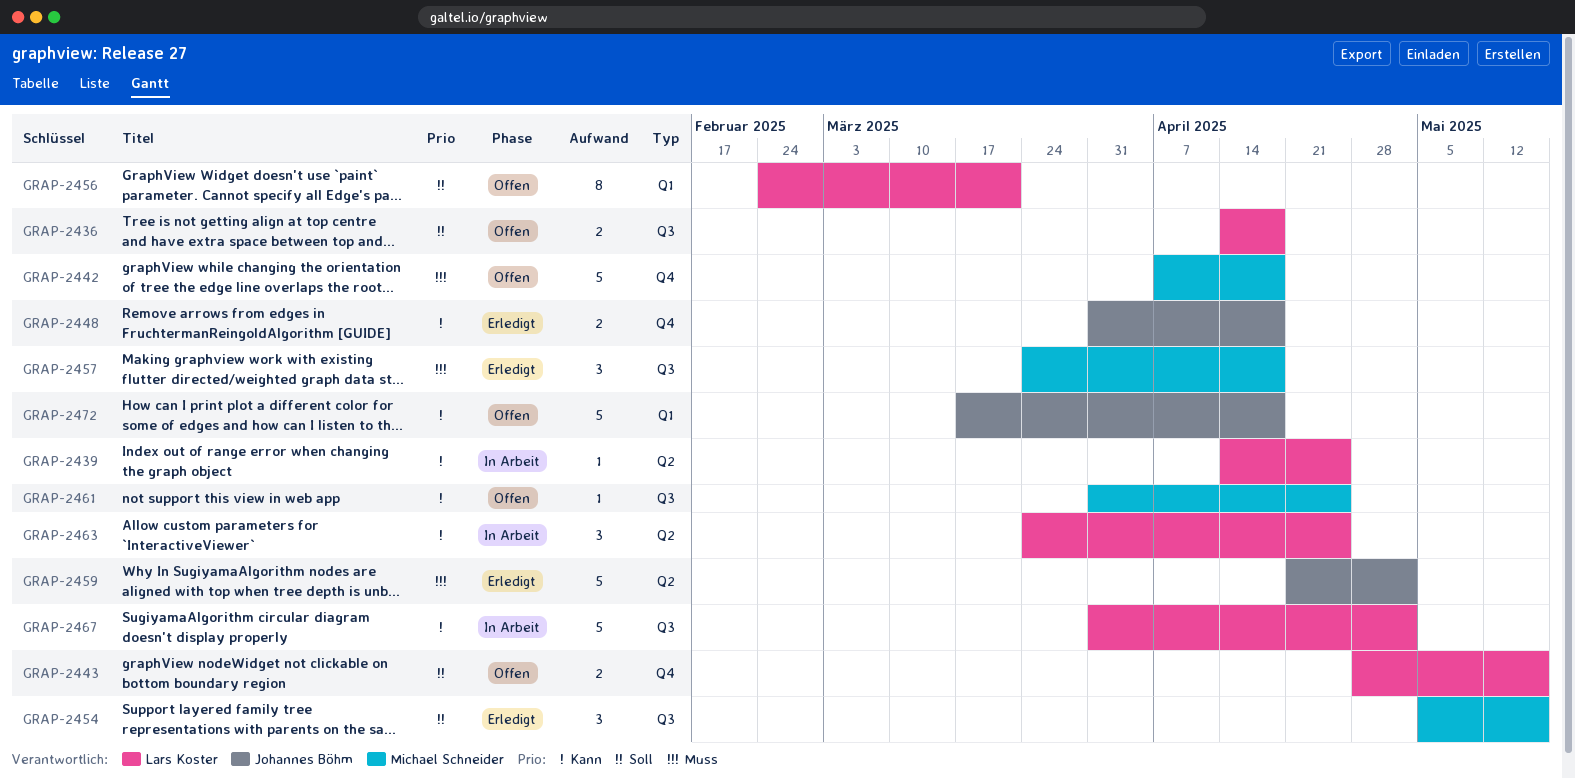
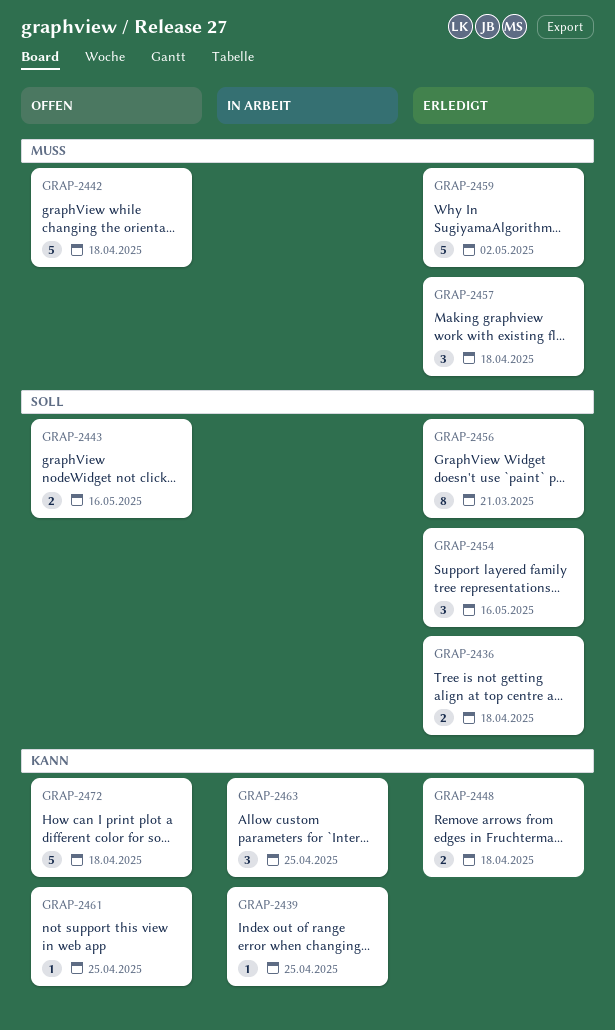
GRAP-2436, status: Offen -> Erledigt
GRAP-2456, status: Offen -> Erledigt
GRAP-2467: present -> none

